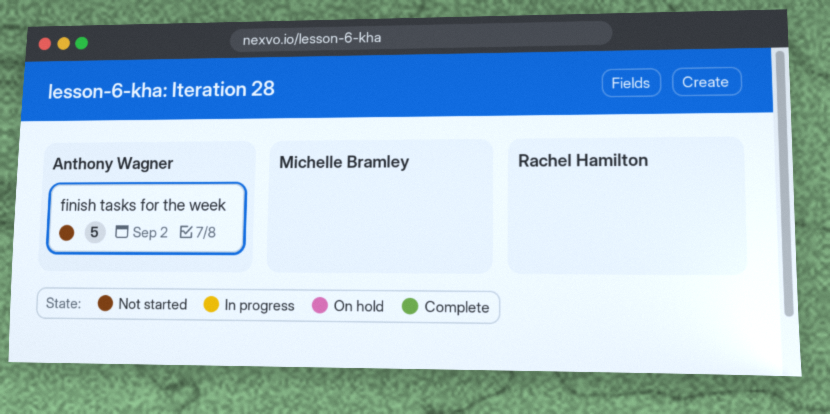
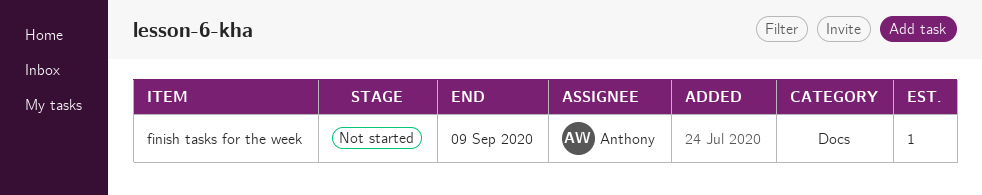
finish tasks for the week, estimate: 5 -> 1
finish tasks for the week, due: Sep 2 -> Sep 9

